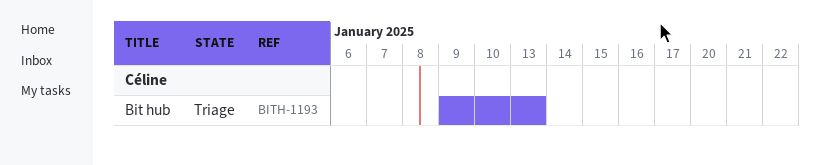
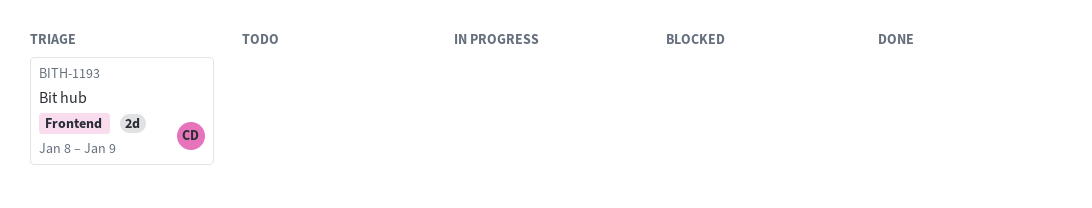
BITH-1193, start: Jan 9 -> Jan 8
BITH-1193, due: Jan 13 -> Jan 9

